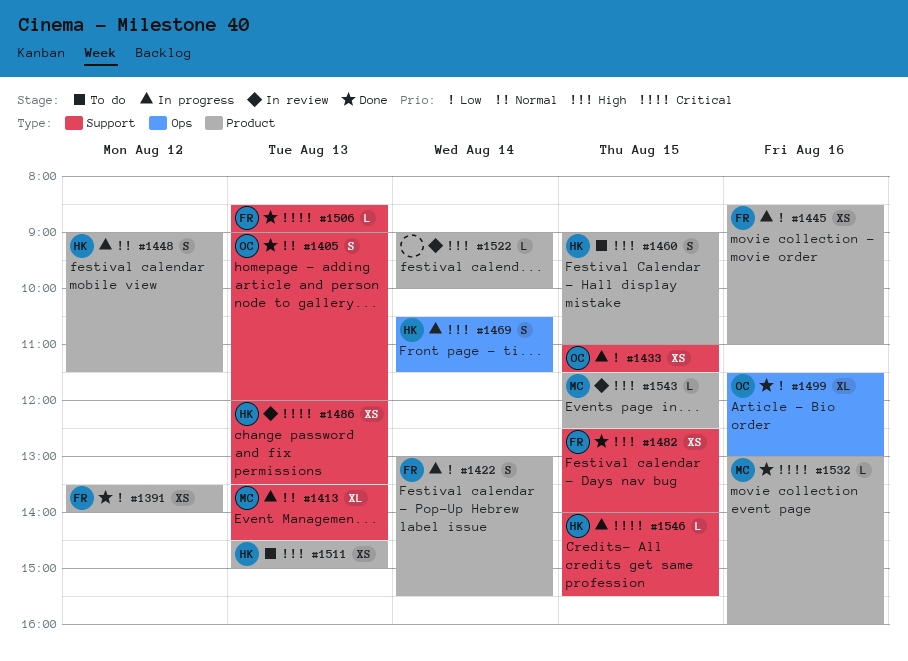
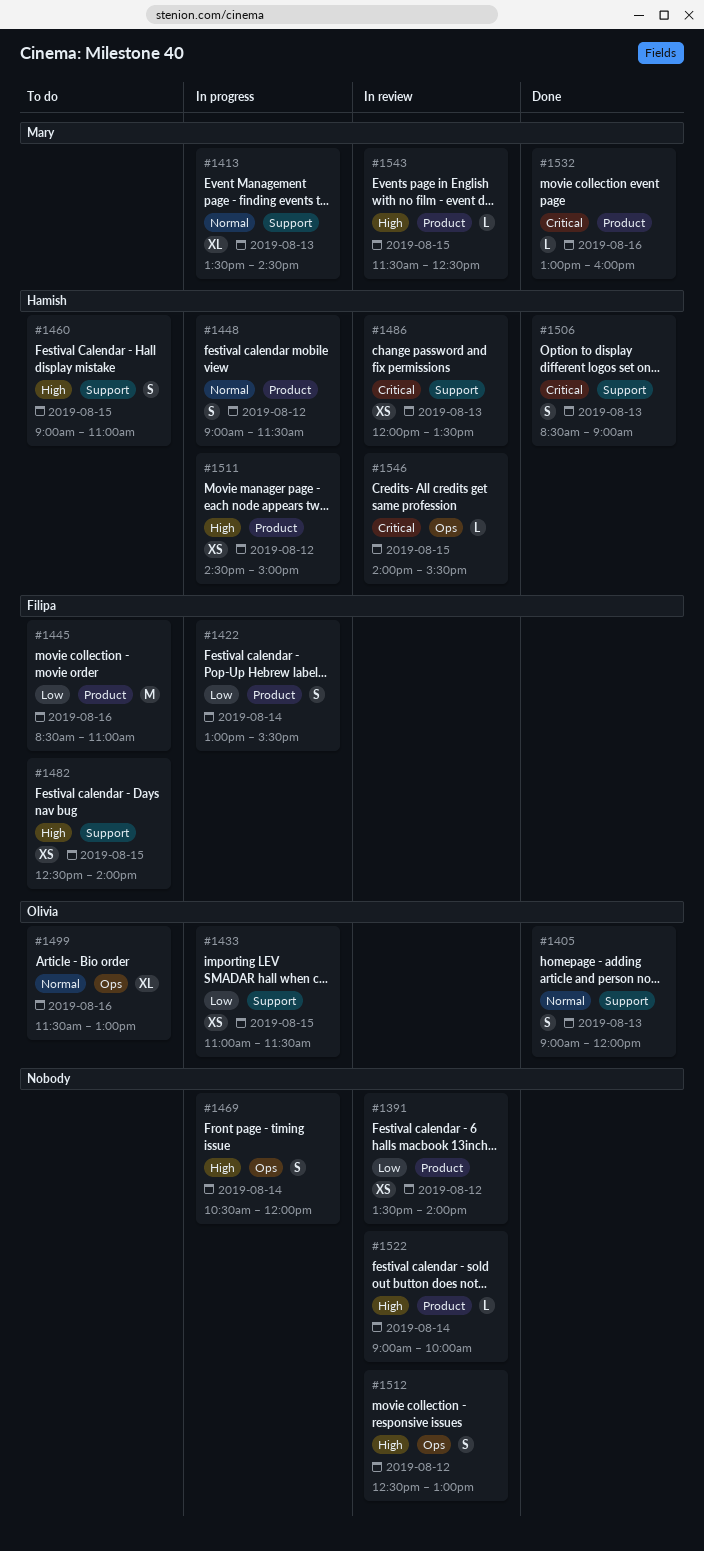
#1391, status: Done -> In review
#1391, owner: Filipa -> none
#1445, status: In progress -> To do
#1445, estimate: XS -> M
#1460, label: Product -> Support
#1469, owner: Hamish -> none
#1469, ends: 11:30 -> 12:00
#1482, status: Done -> To do
#1499, status: Done -> To do
#1499, priority: Low -> Normal
#1506, owner: Filipa -> Hamish
#1506, estimate: L -> S
#1511, status: To do -> In progress
#1511, day: Aug 13 -> Aug 12
#1512: none -> present
#1546, status: In progress -> In review
#1546, label: Support -> Ops

